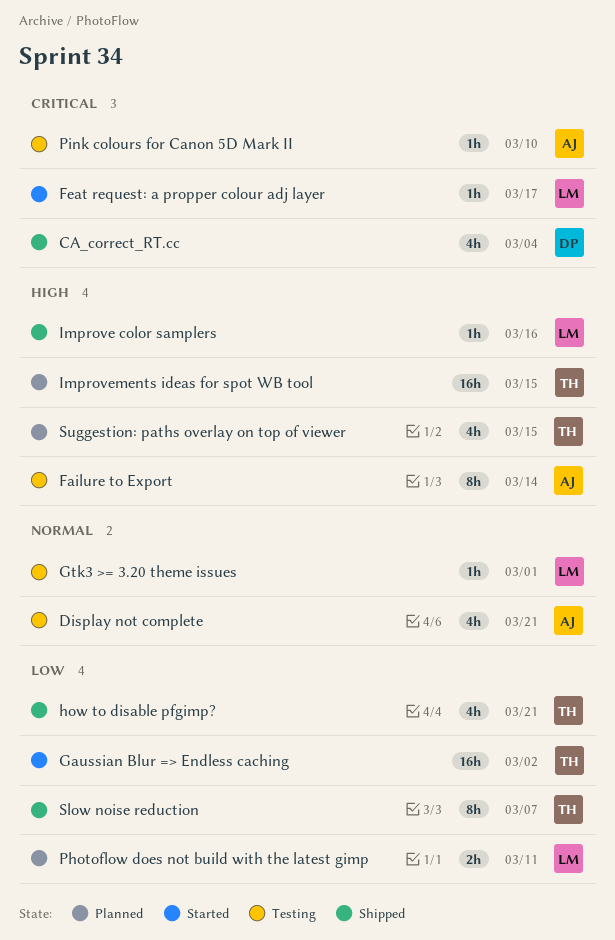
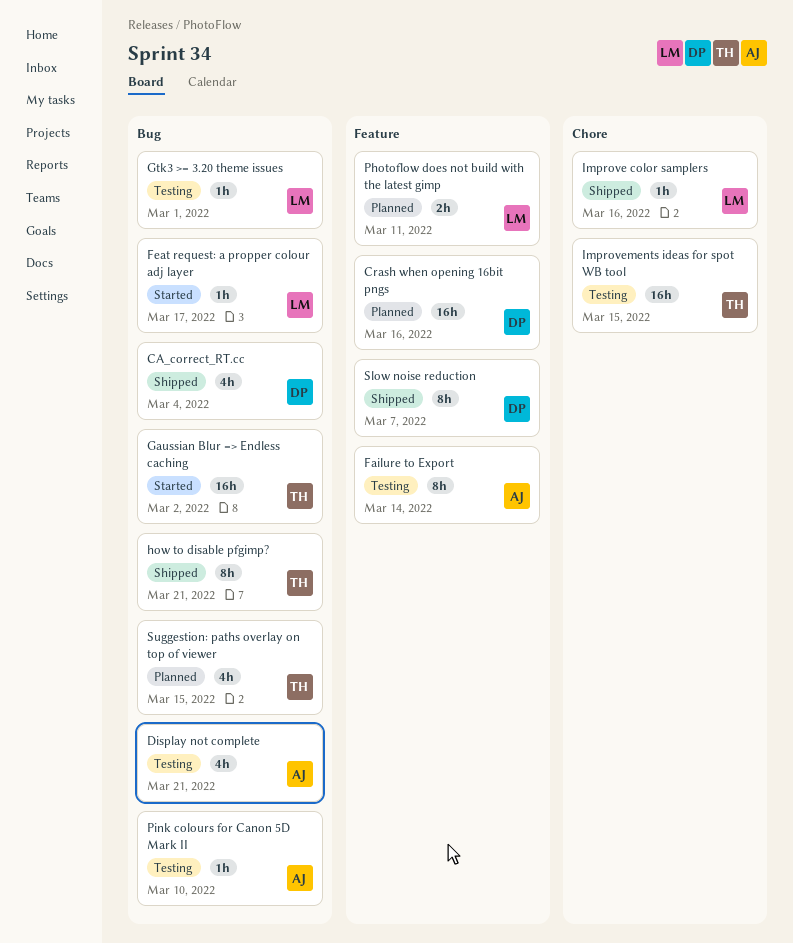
Crash when opening 16bit pngs: none -> present
how to disable pfgimp?, estimate: 4h -> 8h
Improvements ideas for spot WB tool, status: Planned -> Testing
Slow noise reduction, owner: TH -> DP

